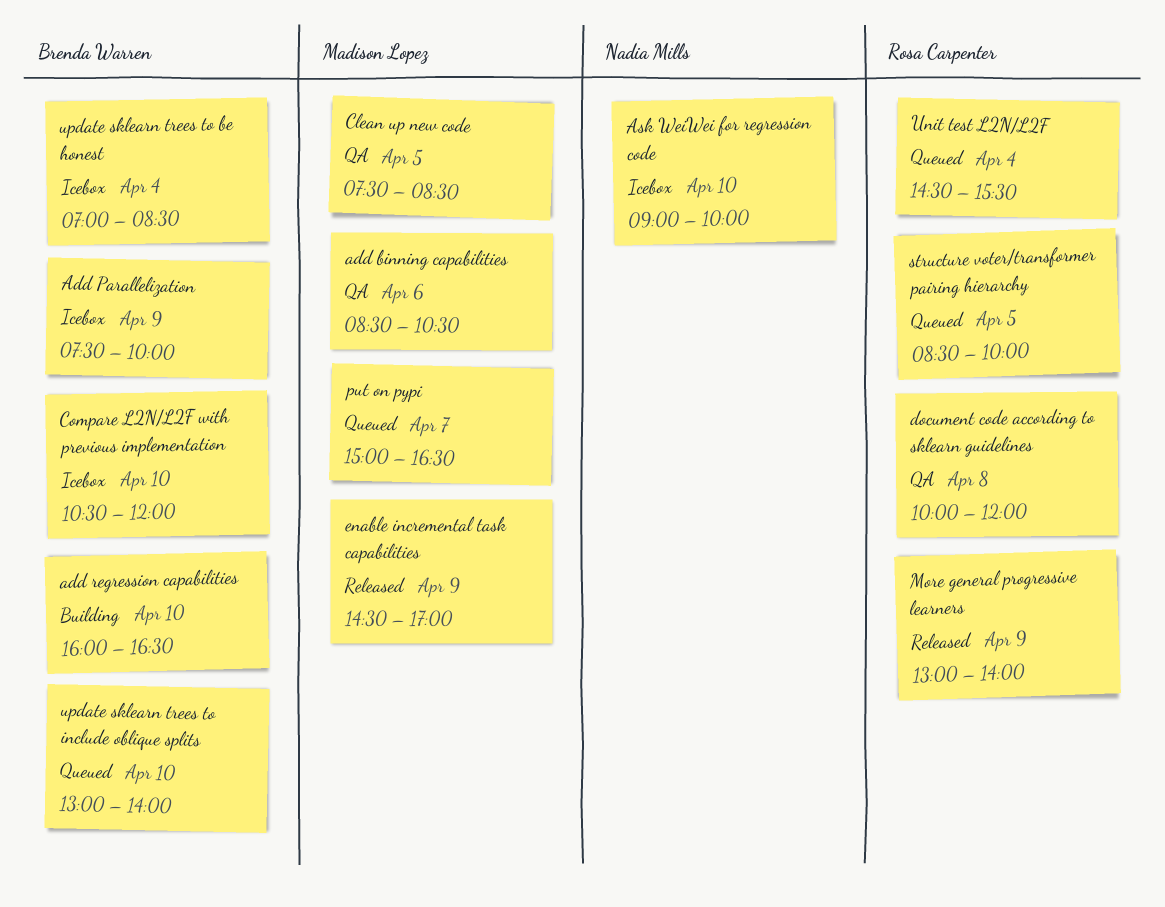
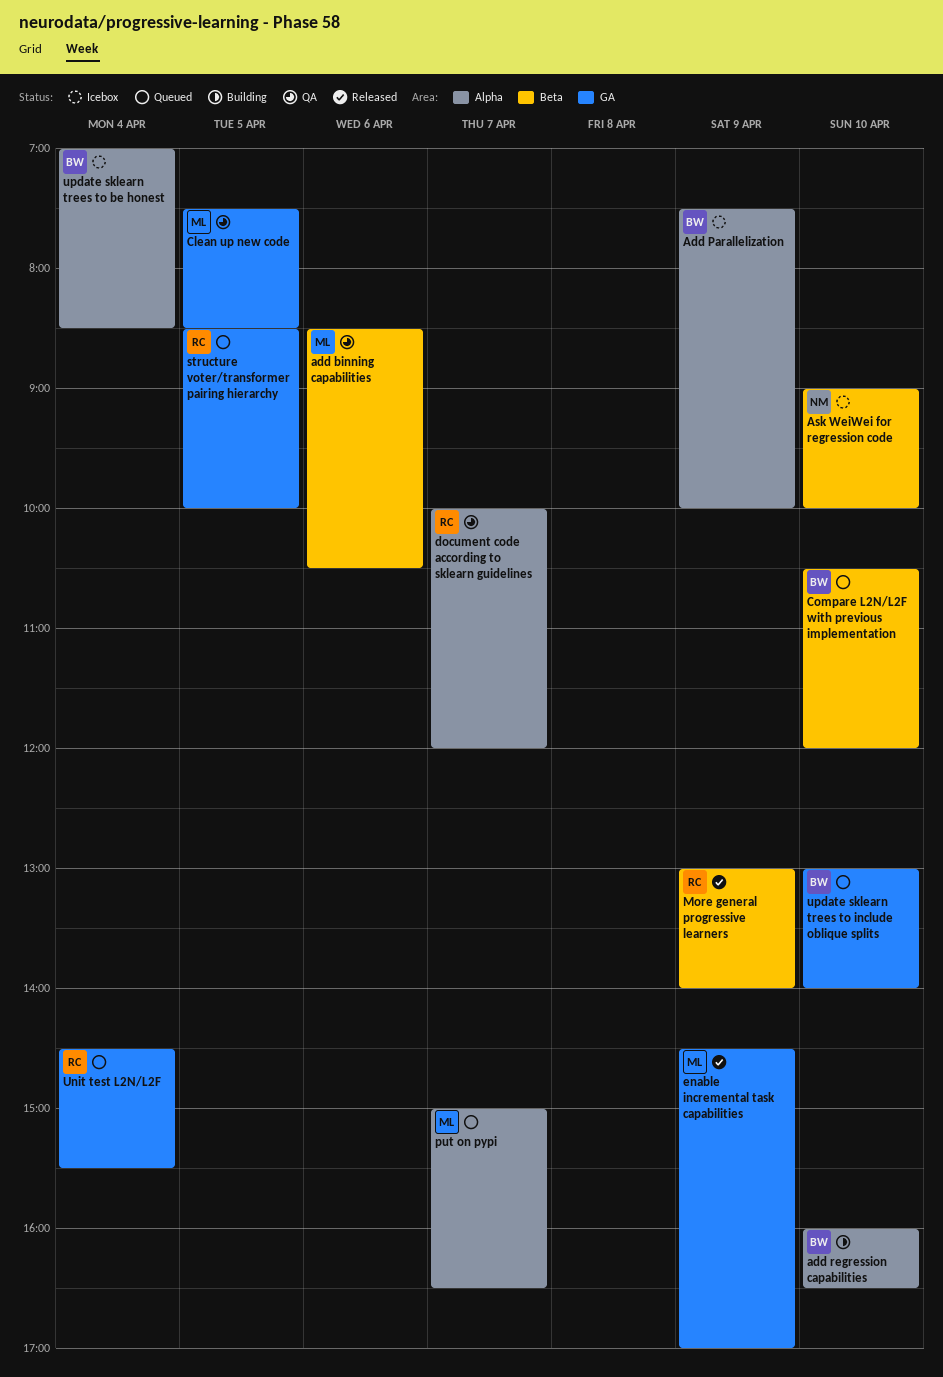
Compare L2N/L2F with previous implementation, status: Icebox -> Queued
document code according to sklearn guidelines, day: Apr 8 -> Apr 7

